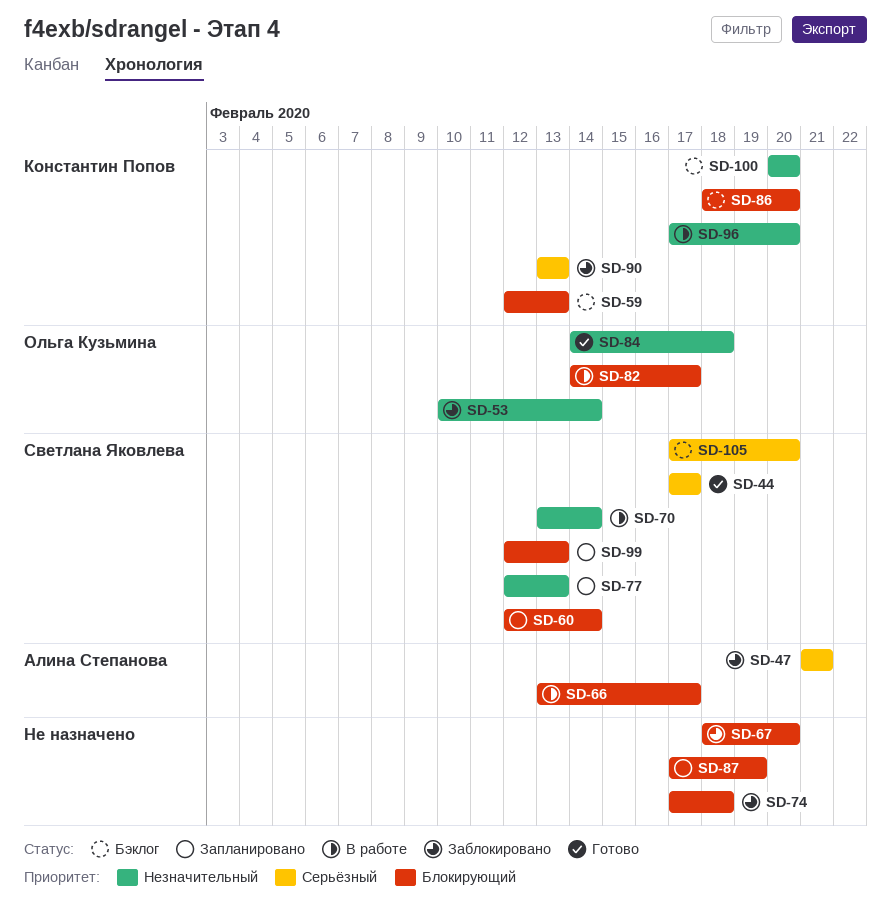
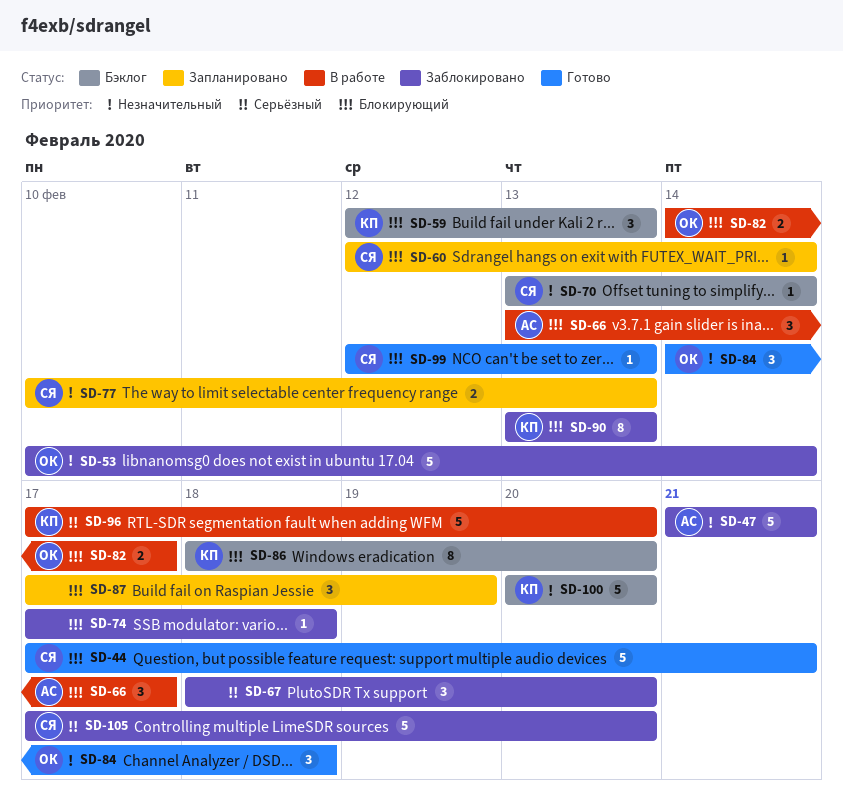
SD-44, priority: Серьёзный -> Блокирующий
SD-44, due: Feb 17 -> Feb 21
SD-47, priority: Серьёзный -> Незначительный
SD-67, priority: Блокирующий -> Серьёзный
SD-70, status: В работе -> Бэклог
SD-77, start: Feb 12 -> Feb 10
SD-90, priority: Серьёзный -> Блокирующий
SD-96, priority: Незначительный -> Серьёзный
SD-99, status: Запланировано -> Готово
SD-105, status: Бэклог -> Заблокировано

